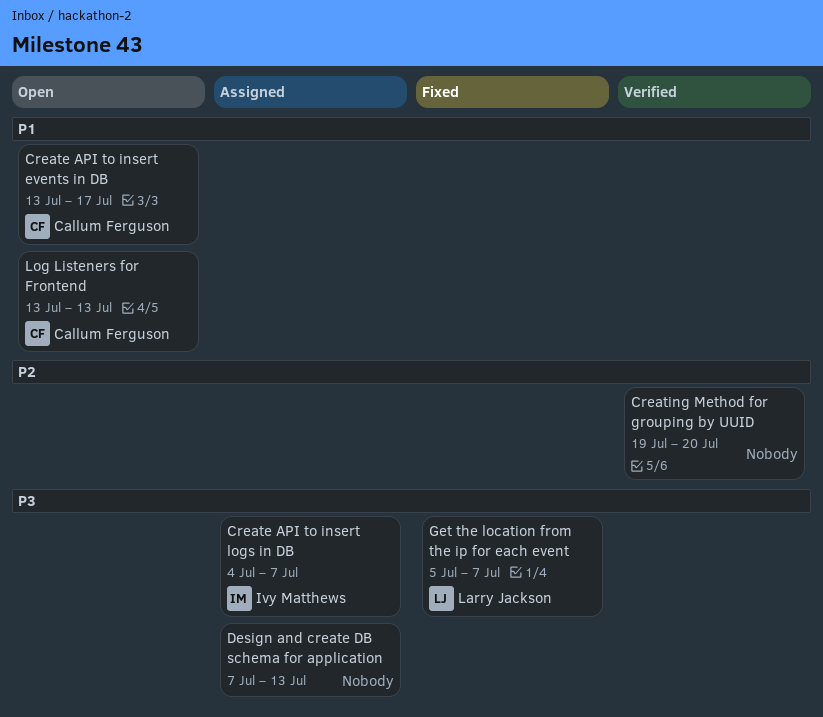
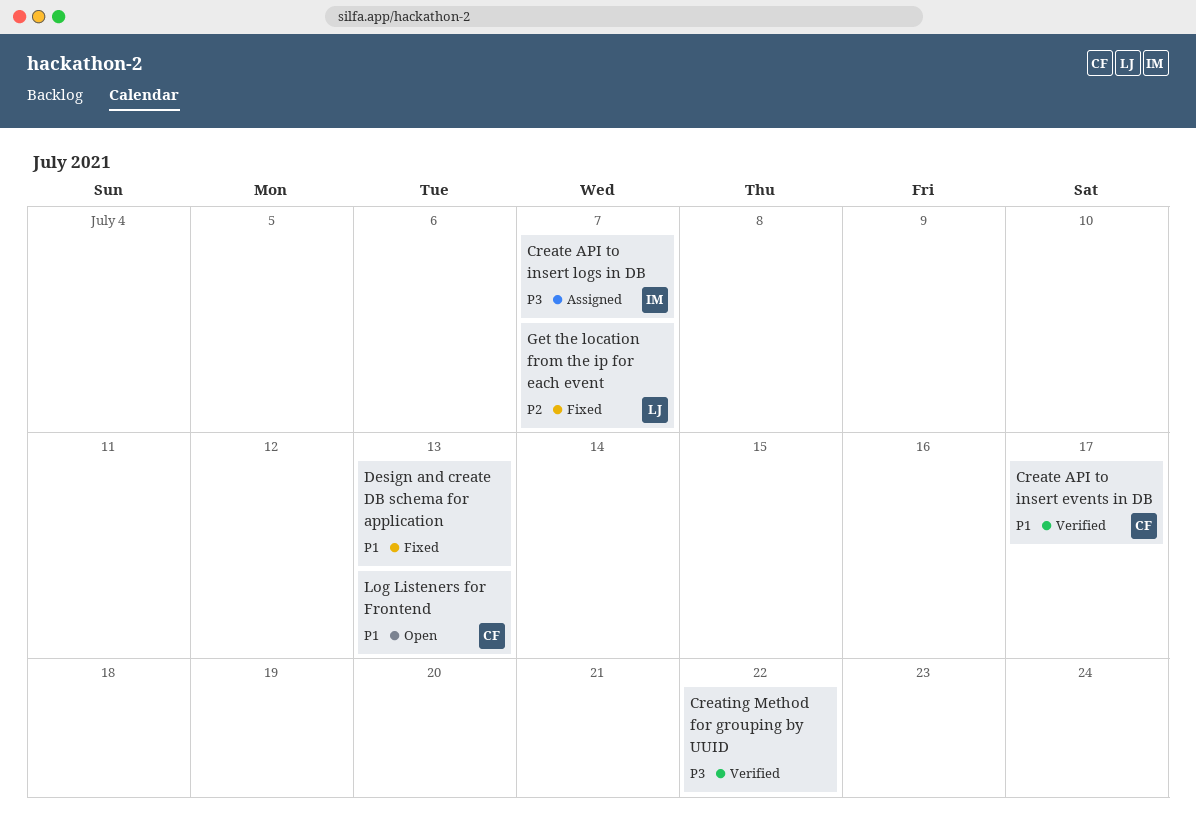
Create API to insert events in DB, status: Open -> Verified
Creating Method for grouping by UUID, priority: P2 -> P3
Creating Method for grouping by UUID, due: Jul 20 -> Jul 22
Design and create DB schema for application, status: Assigned -> Fixed
Design and create DB schema for application, priority: P3 -> P1
Get the location from the ip for each event, priority: P3 -> P2

